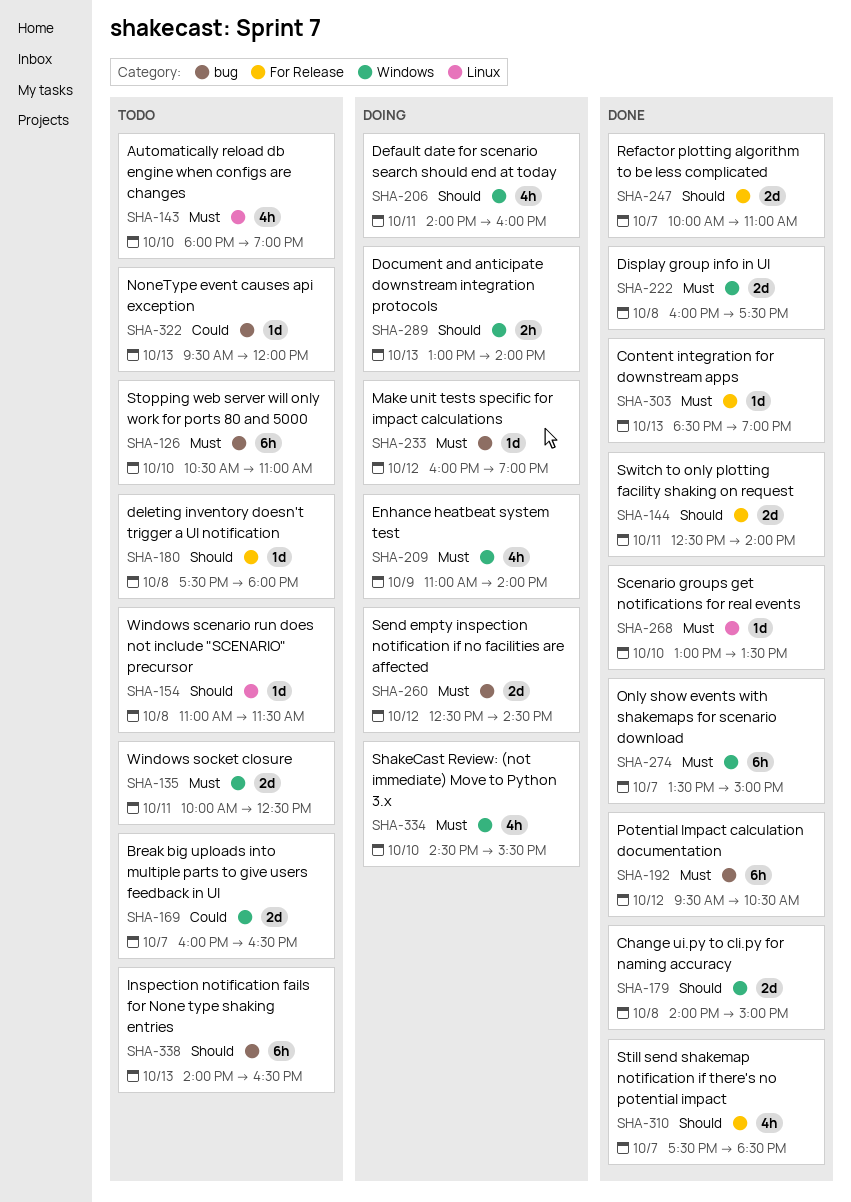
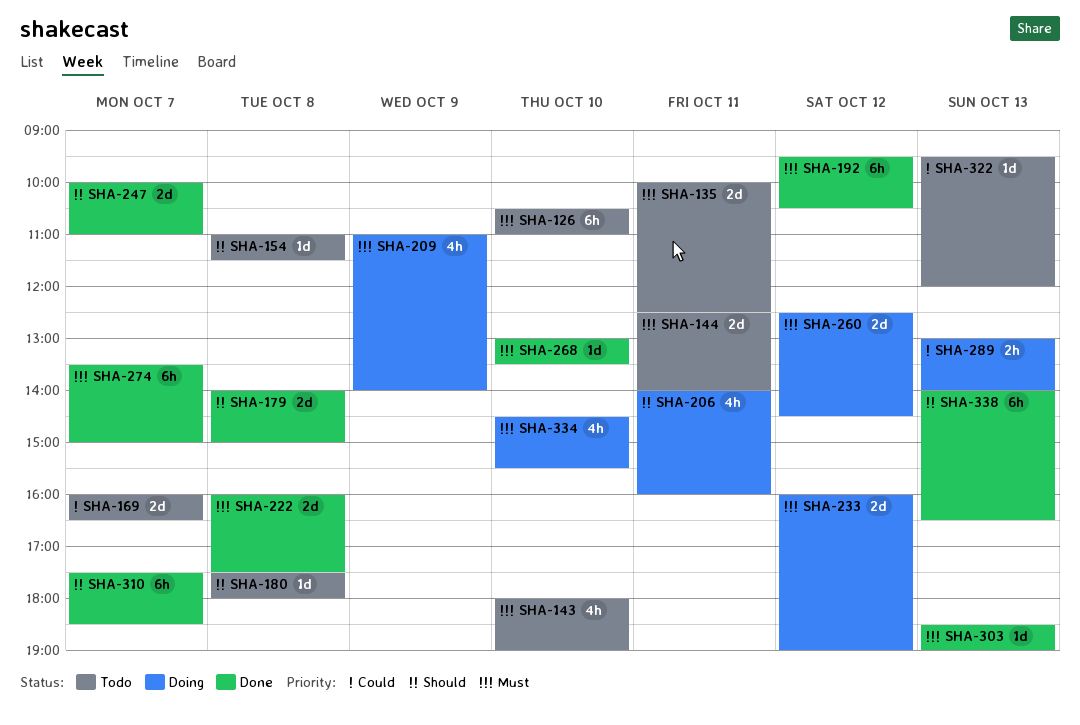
SHA-144, status: Done -> Todo
SHA-144, priority: Should -> Must
SHA-233, estimate: 1d -> 2d
SHA-289, priority: Should -> Could
SHA-310, estimate: 4h -> 6h
SHA-338, status: Todo -> Done

